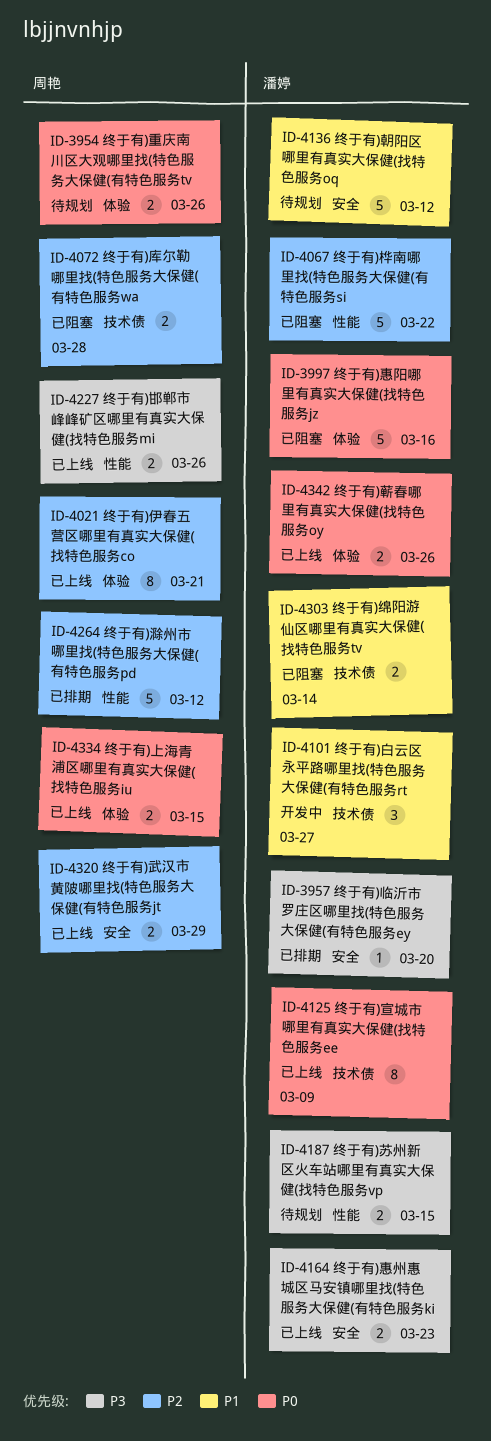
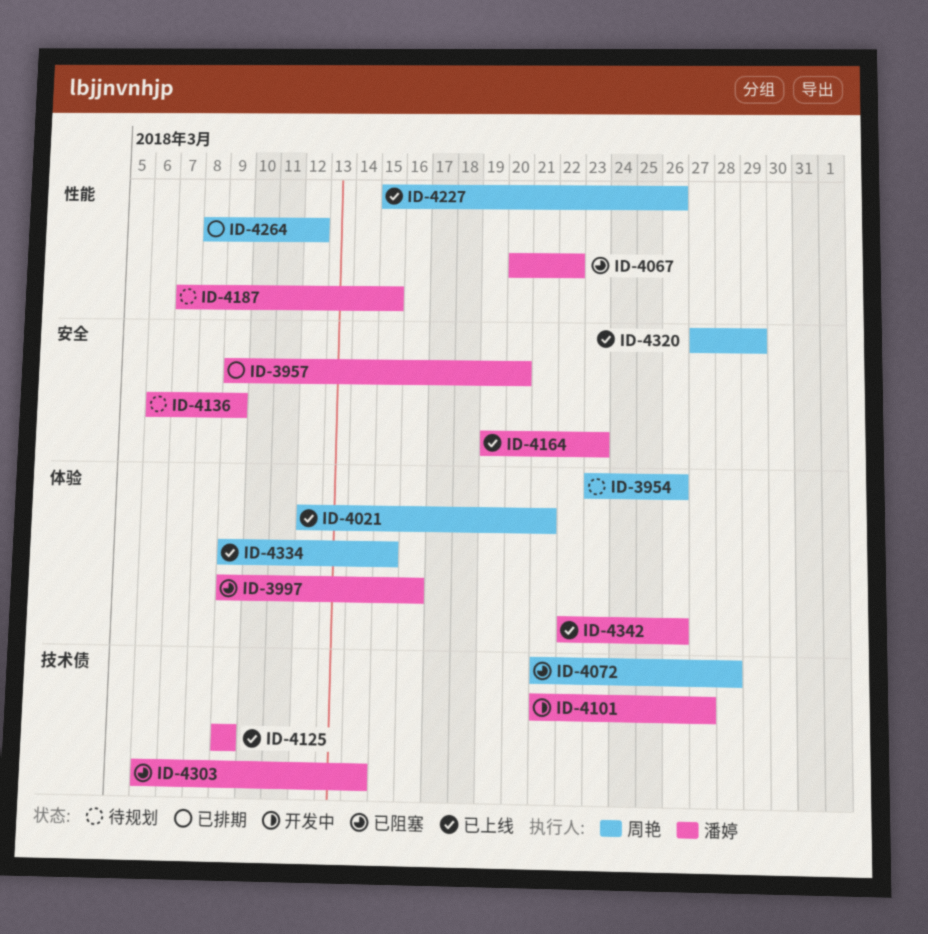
ID-4136, due: Mar 12 -> Mar 9

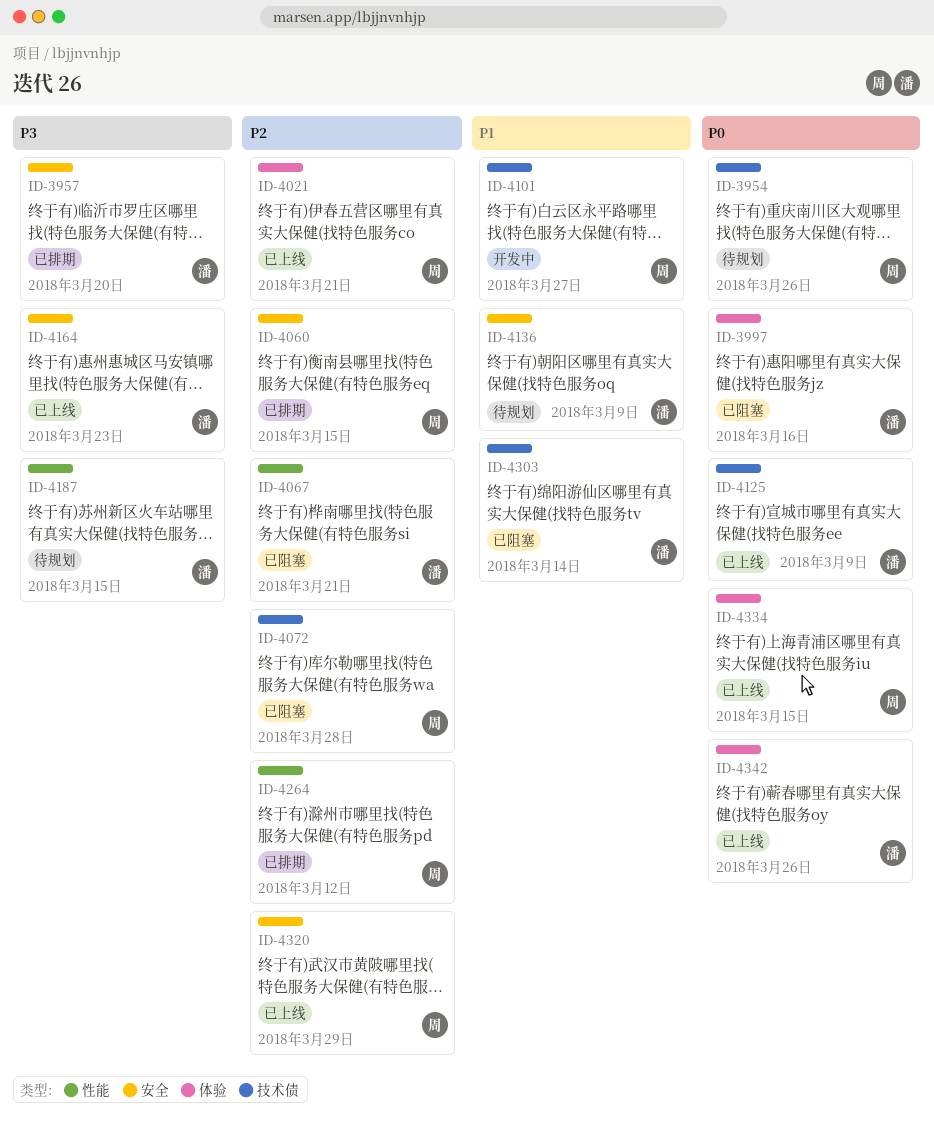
ID-3954, label: 体验 -> 技术债
ID-4060: none -> present
ID-4067, due: Mar 22 -> Mar 21
ID-4101, owner: 潘婷 -> 周艳
ID-4227: present -> none

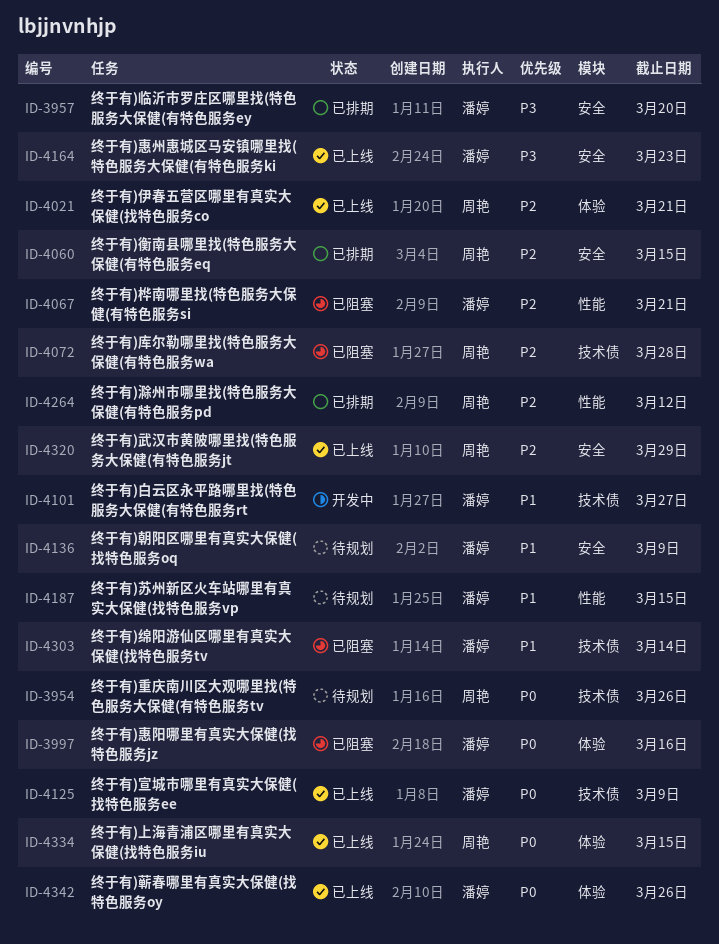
ID-4101, owner: 周艳 -> 潘婷
ID-4187, priority: P3 -> P1

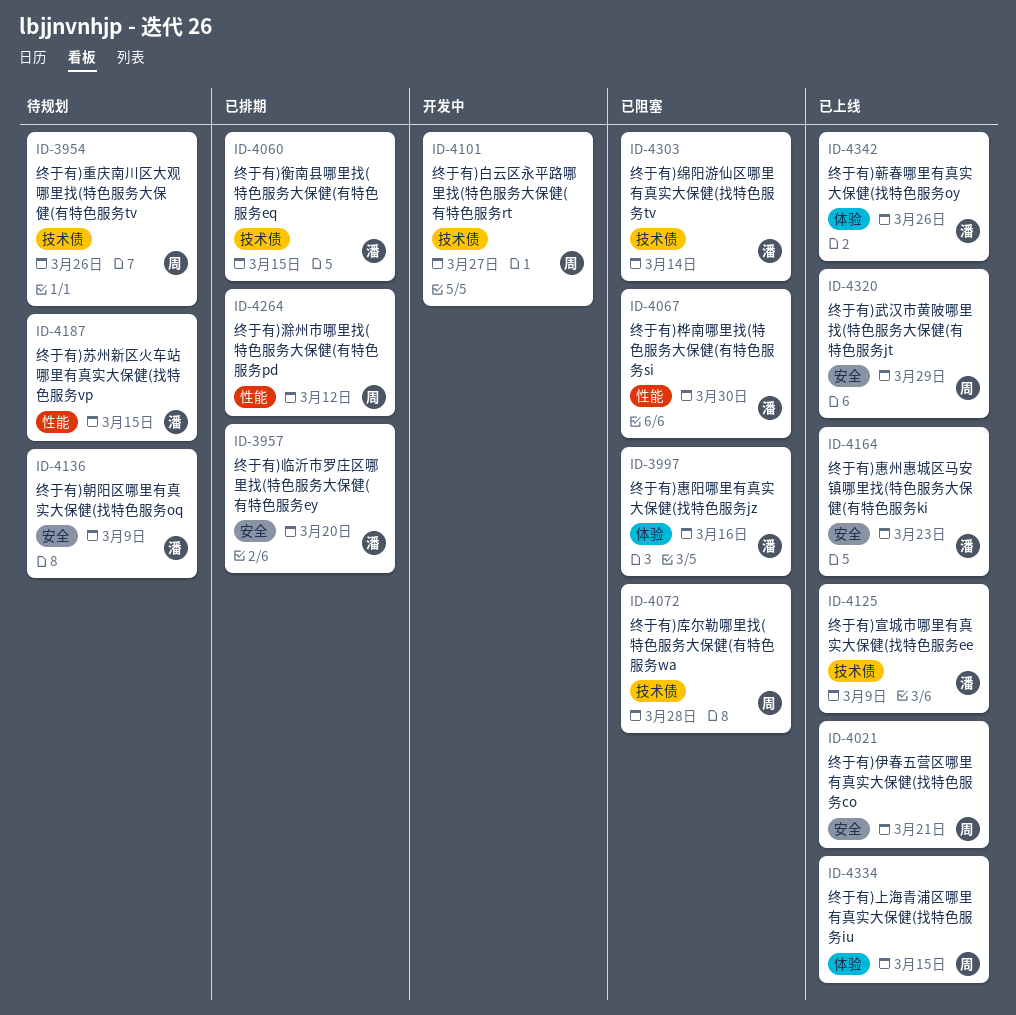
ID-4021, label: 体验 -> 安全
ID-4060, owner: 周艳 -> 潘婷
ID-4060, label: 安全 -> 技术债
ID-4067, due: Mar 21 -> Mar 30
ID-4101, owner: 潘婷 -> 周艳

